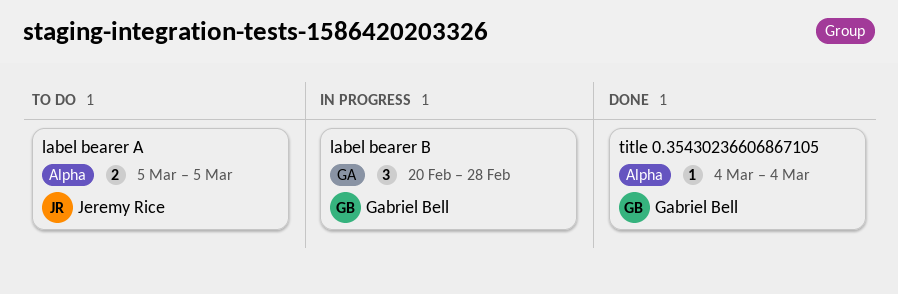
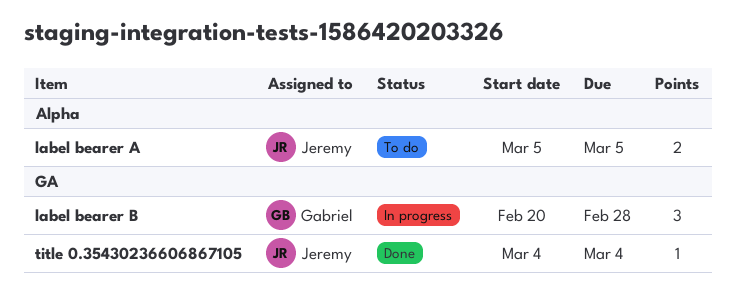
title 0.35430236606867105, owner: Gabriel Bell -> Jeremy Rice
title 0.35430236606867105, label: Alpha -> GA

